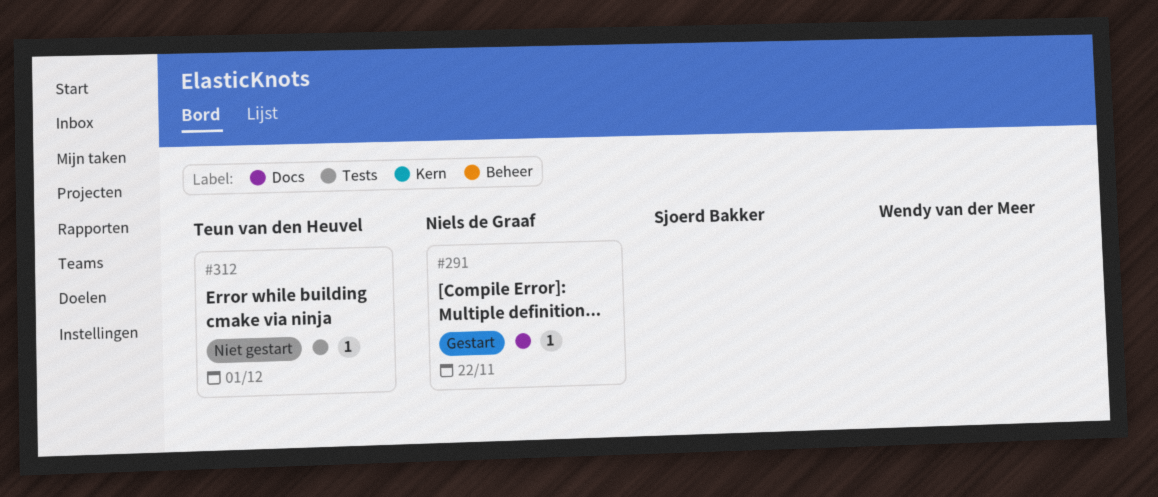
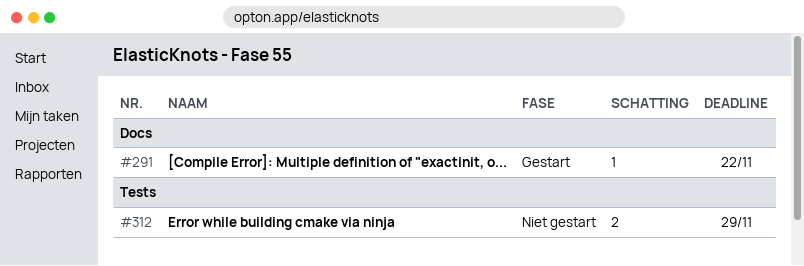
#312, estimate: 1 -> 2
#312, due: Dec 1 -> Nov 29

